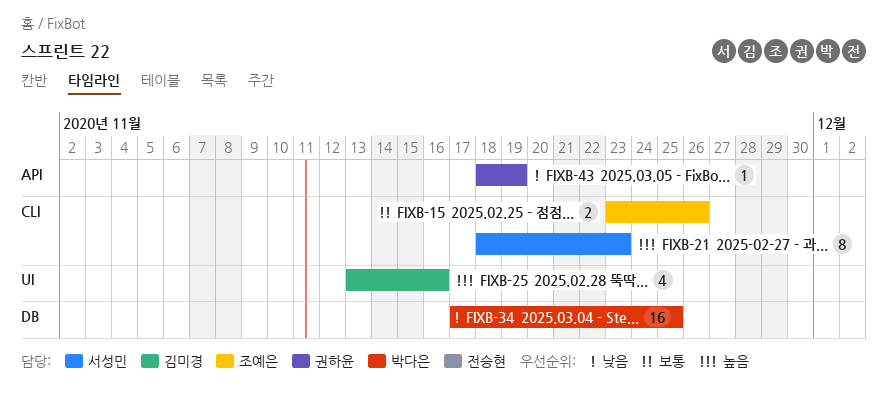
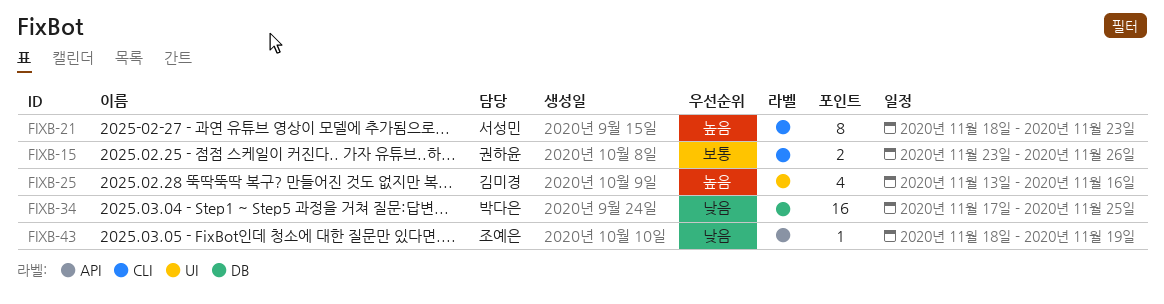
FIXB-15, owner: 조예은 -> 권하윤
FIXB-43, owner: 권하윤 -> 조예은

